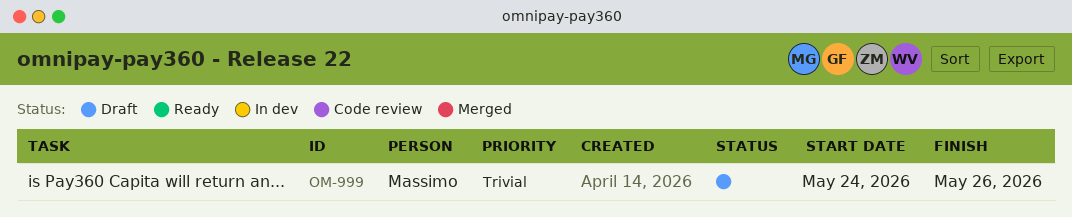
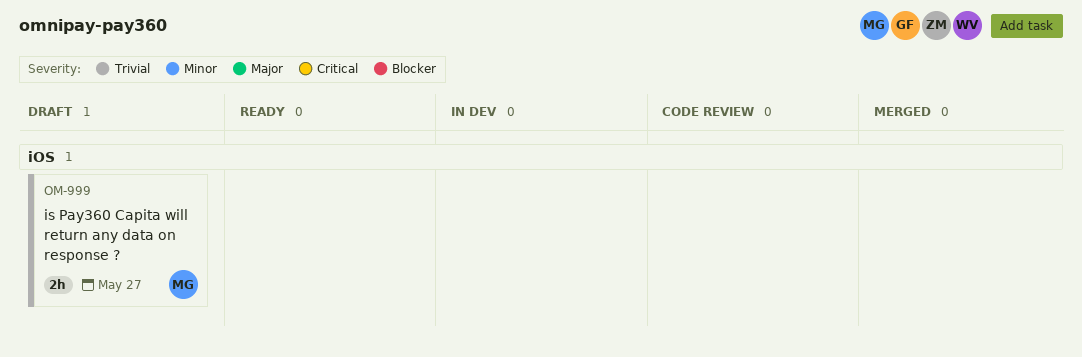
OM-999, due: May 26 -> May 27

